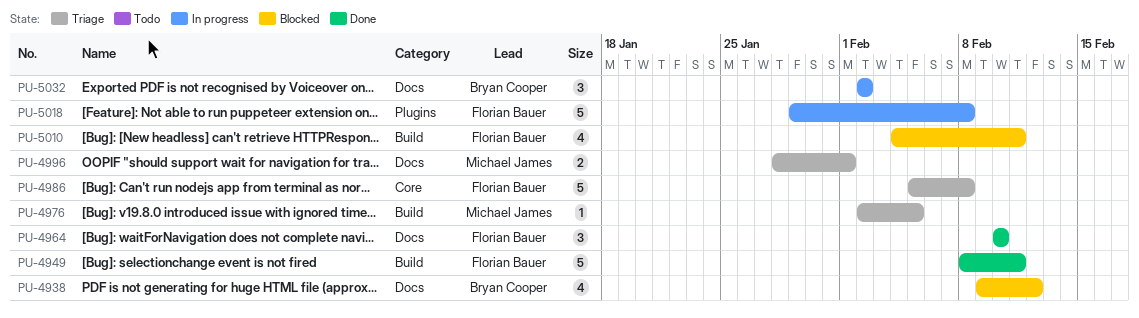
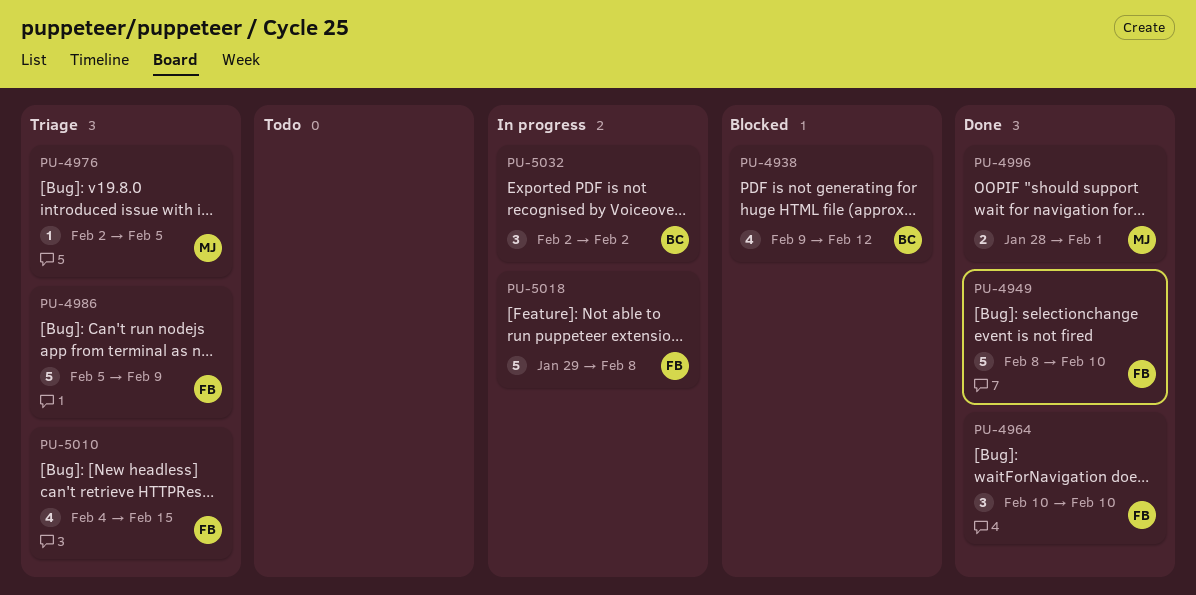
PU-4949, due: Feb 11 -> Feb 10
PU-4986, due: Feb 8 -> Feb 9
PU-4996, status: Triage -> Done
PU-5010, status: Blocked -> Triage
PU-5010, due: Feb 11 -> Feb 15

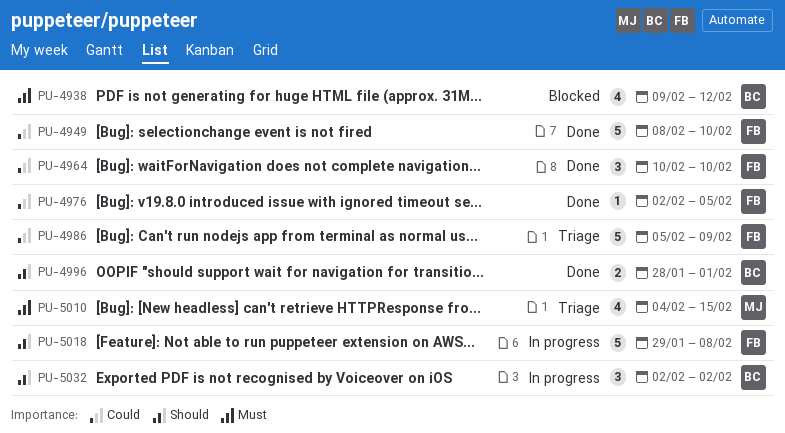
PU-4976, status: Triage -> Done
PU-4976, owner: MJ -> FB
PU-4996, owner: MJ -> BC
PU-5010, owner: FB -> MJ

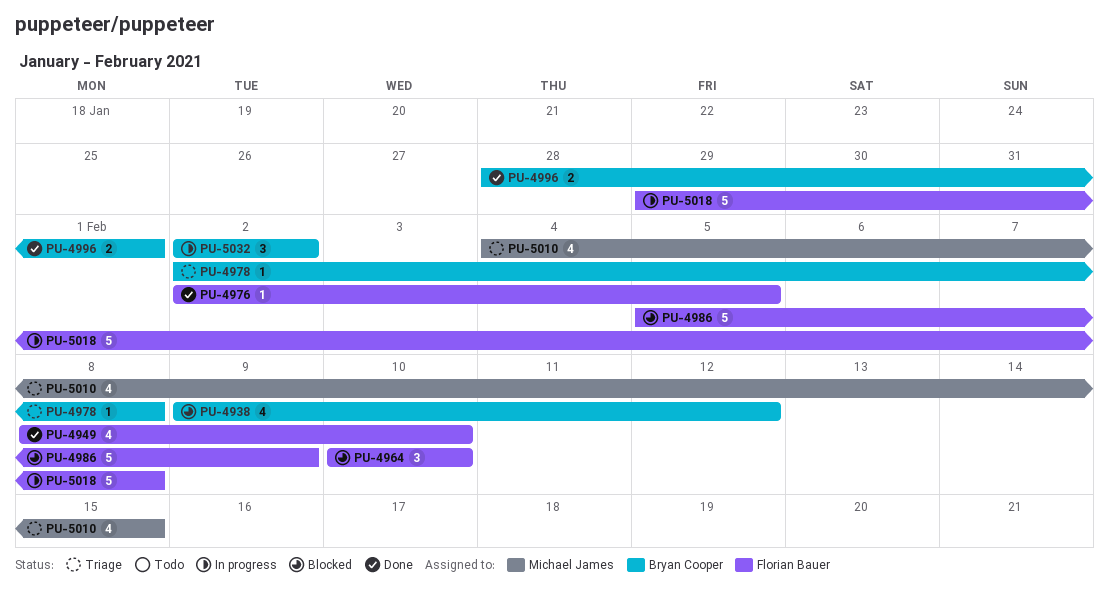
PU-4949, estimate: 5 -> 4
PU-4964, status: Done -> Blocked
PU-4978: none -> present
PU-4986, status: Triage -> Blocked

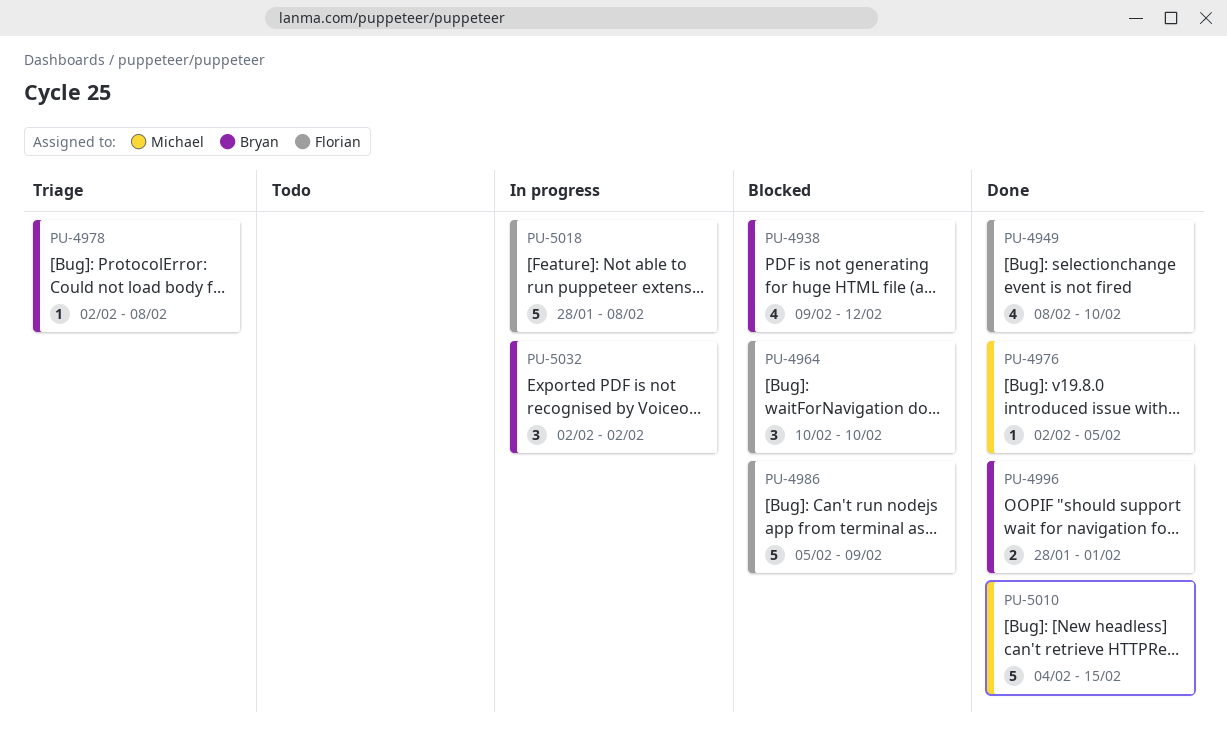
PU-4976, owner: Florian Bauer -> Michael James
PU-5010, status: Triage -> Done
PU-5010, estimate: 4 -> 5
PU-5018, start: Jan 29 -> Jan 28

